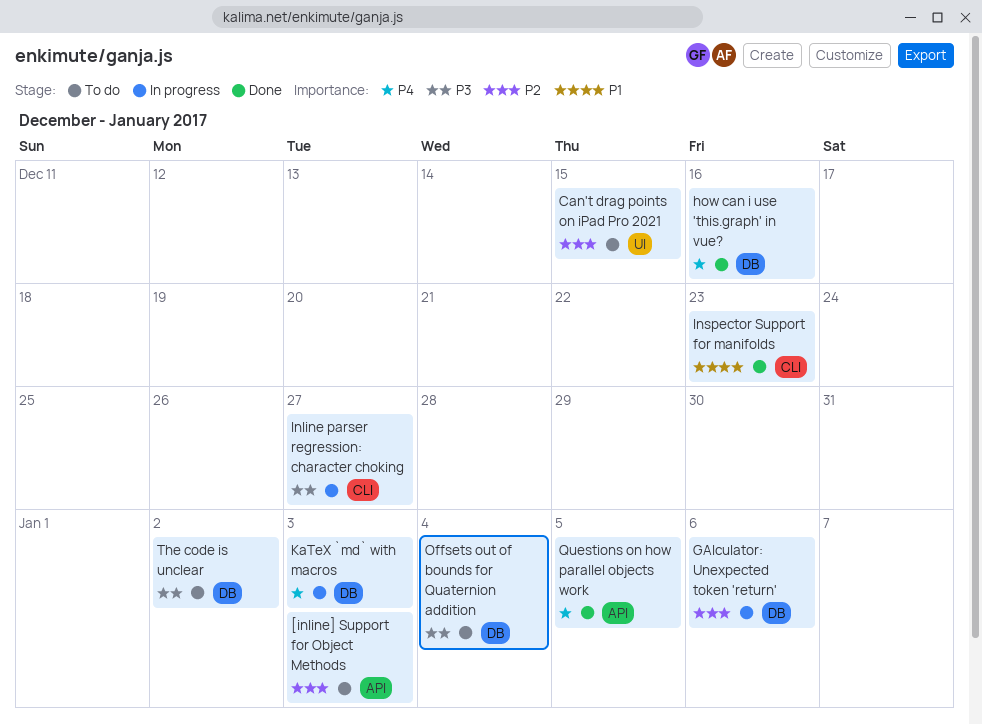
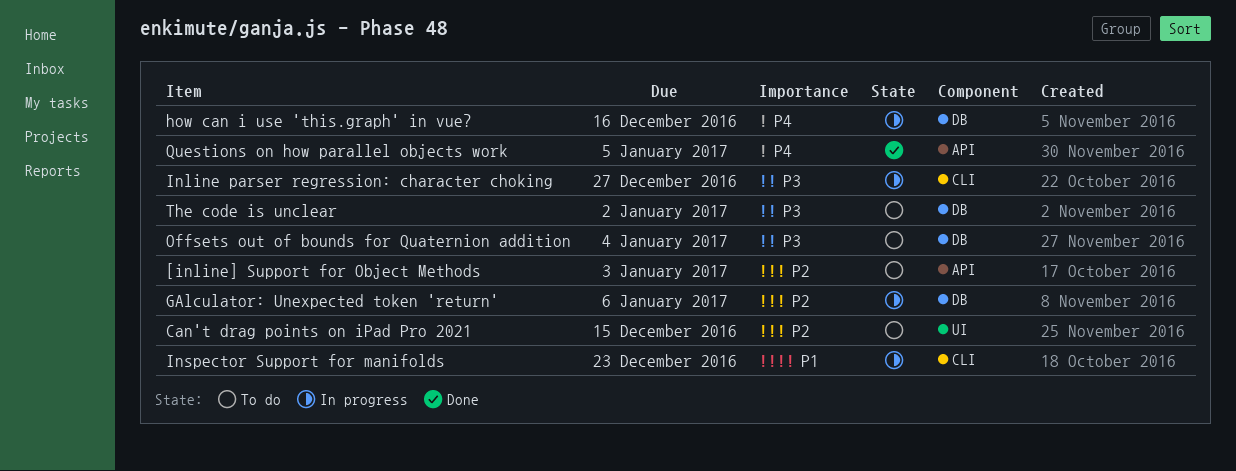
how can i use 'this.graph' in vue?, status: Done -> In progress
Inspector Support for manifolds, status: Done -> In progress
KaTeX `md` with macros: present -> none

